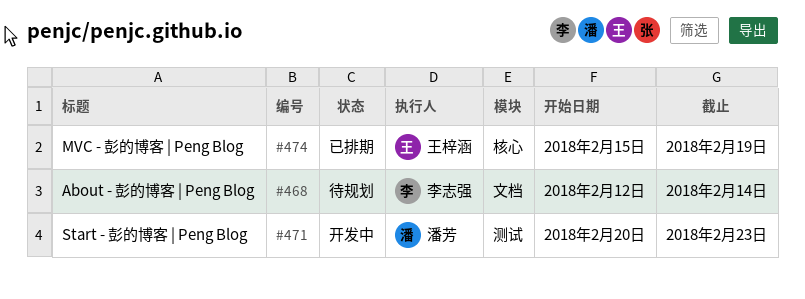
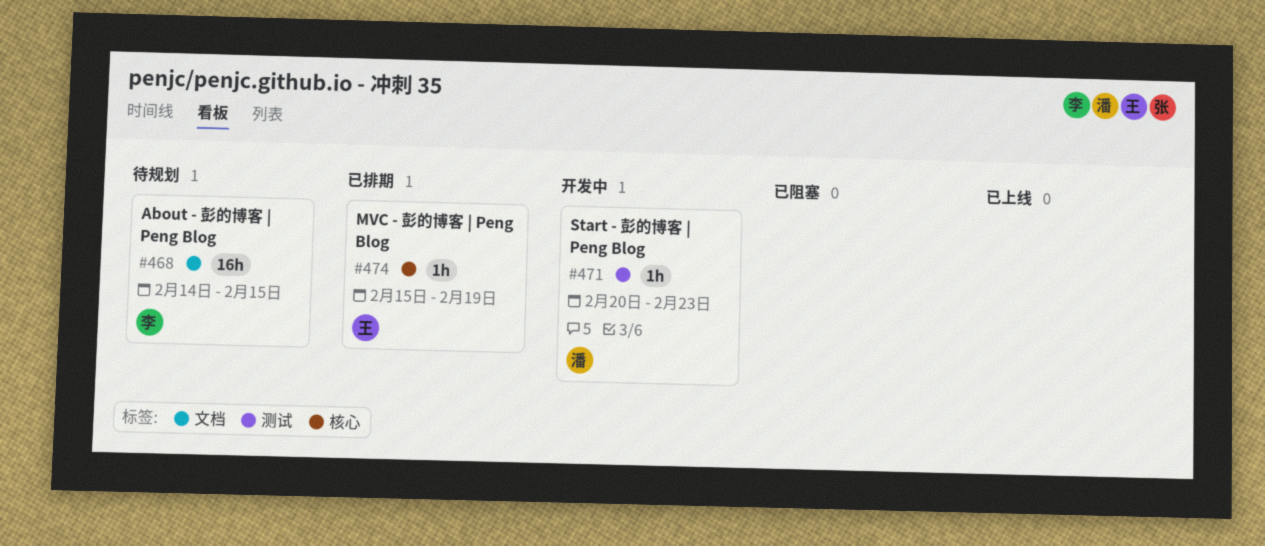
#468, start: Feb 12 -> Feb 14
#468, due: Feb 14 -> Feb 15

